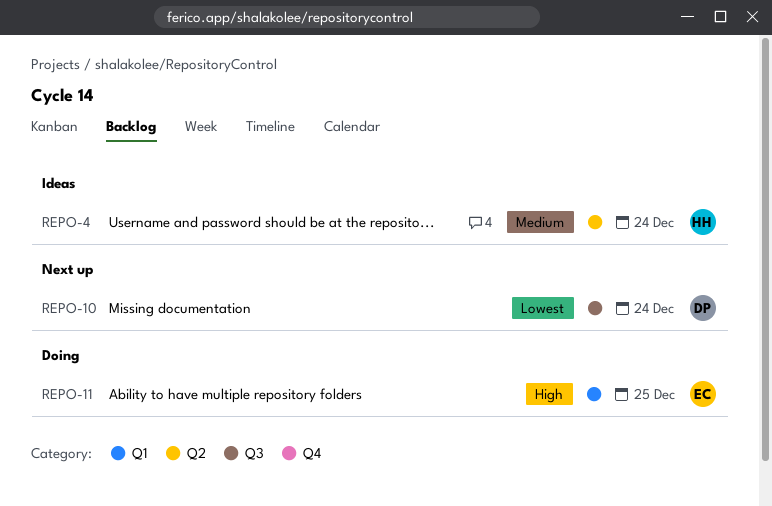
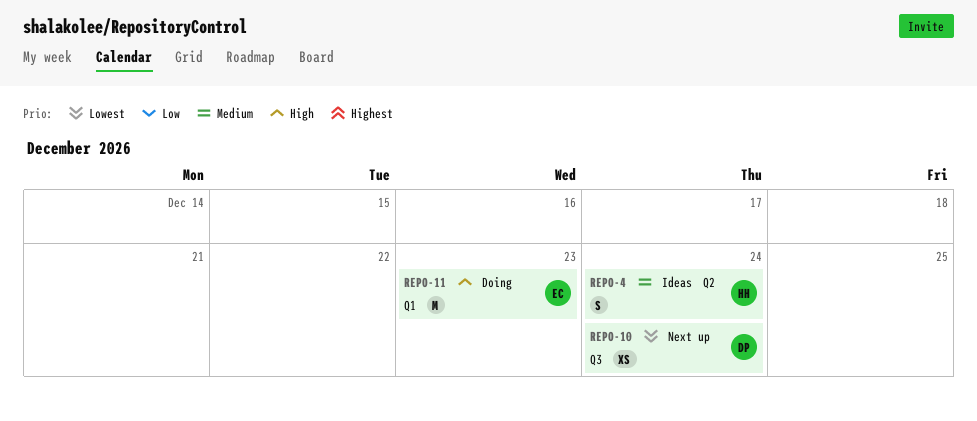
REPO-11, due: Dec 25 -> Dec 23

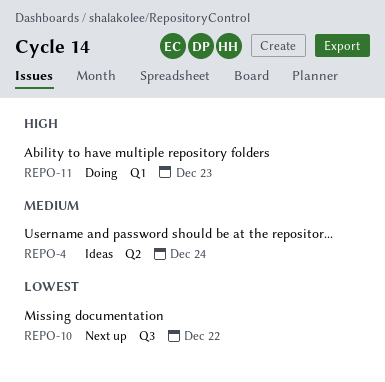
REPO-10, due: Dec 24 -> Dec 22

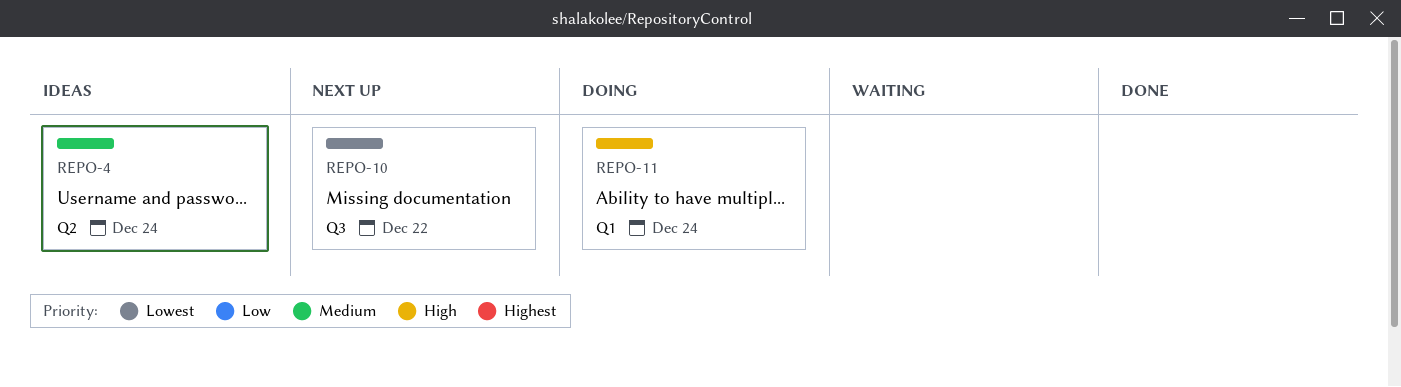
REPO-11, due: Dec 23 -> Dec 24

